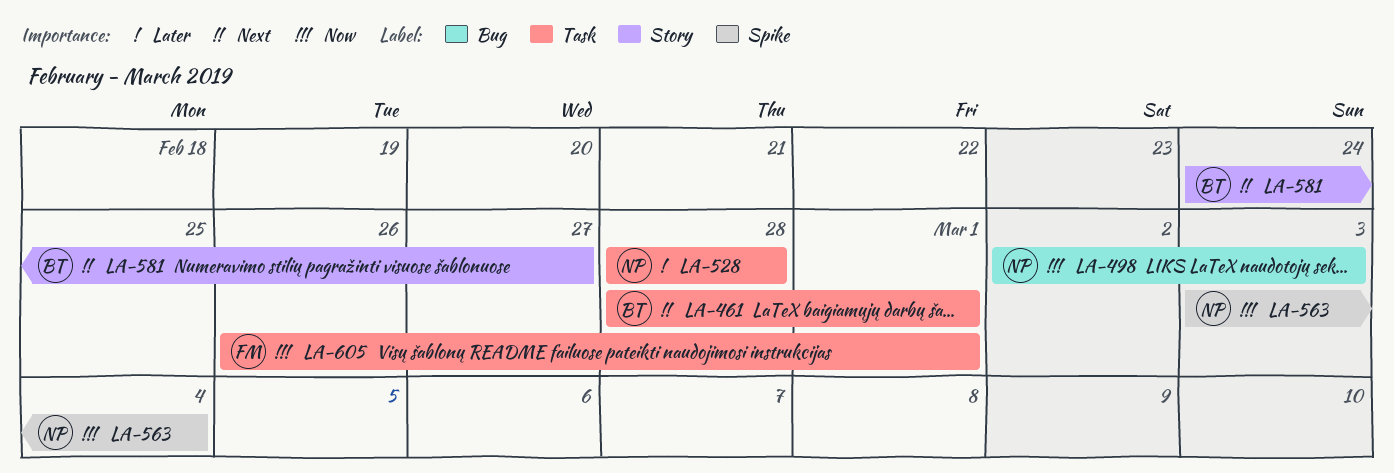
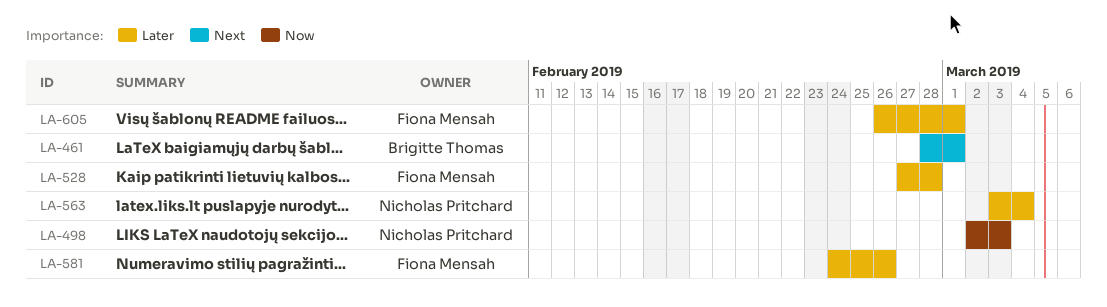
LA-528, owner: Nicholas Pritchard -> Fiona Mensah
LA-528, start: Feb 28 -> Feb 27
LA-563, priority: Now -> Later
LA-581, owner: Brigitte Thomas -> Fiona Mensah
LA-581, priority: Next -> Later
LA-581, due: Feb 27 -> Feb 26
LA-605, priority: Now -> Later

